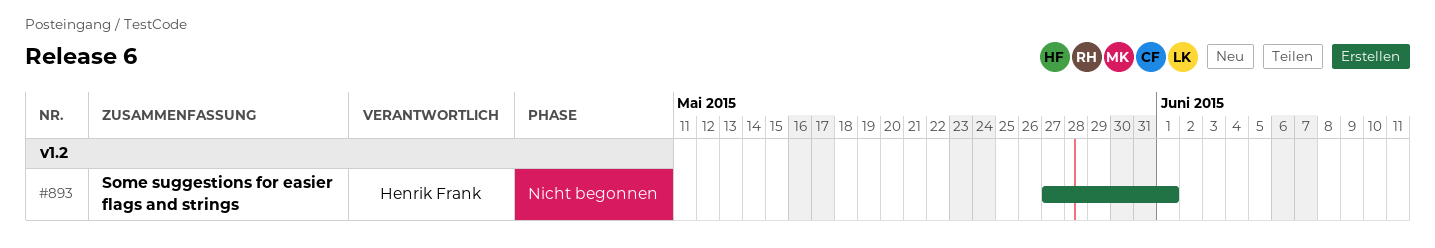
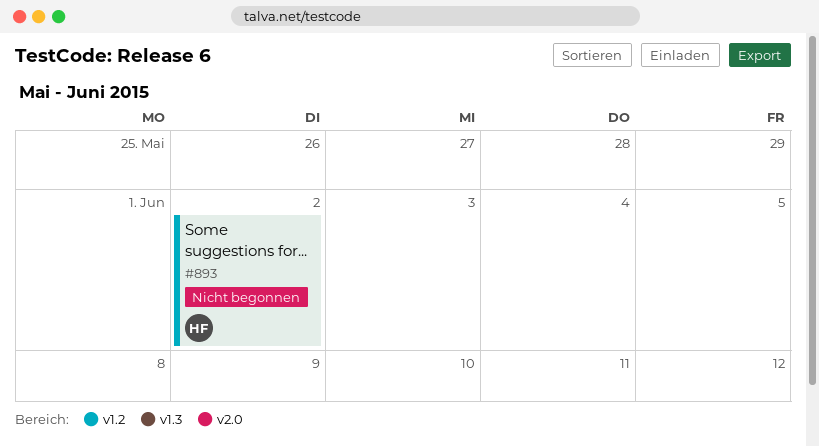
#893, due: Jun 1 -> Jun 2

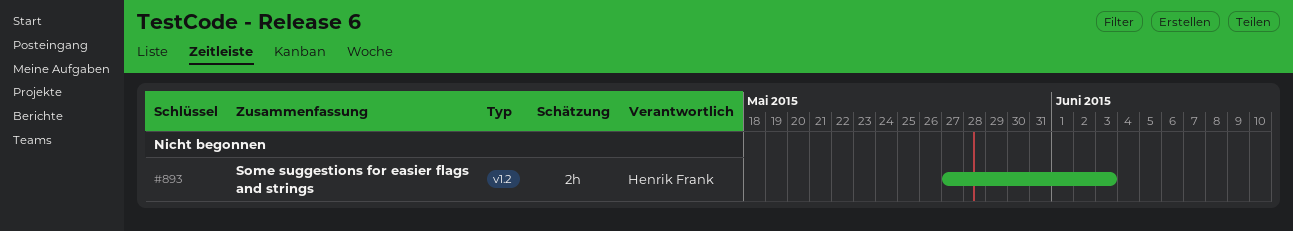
#893, due: Jun 2 -> Jun 3

